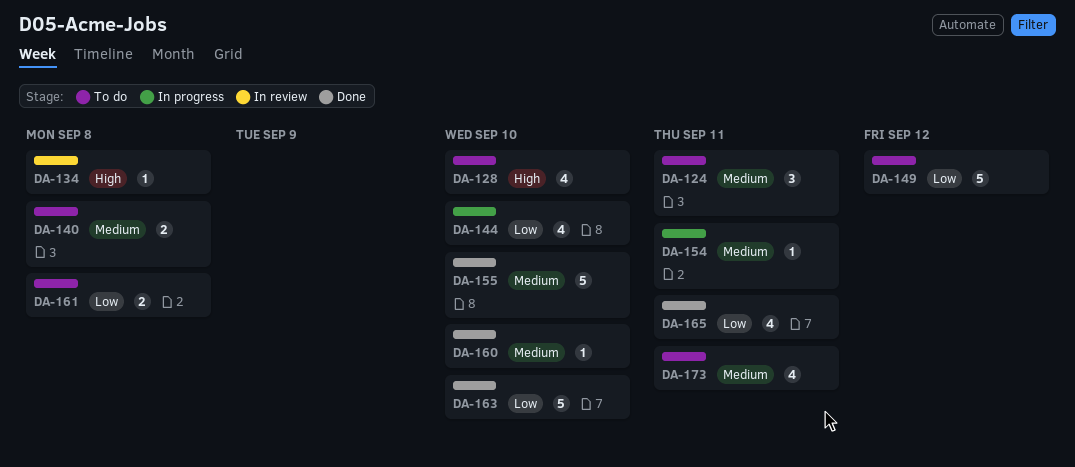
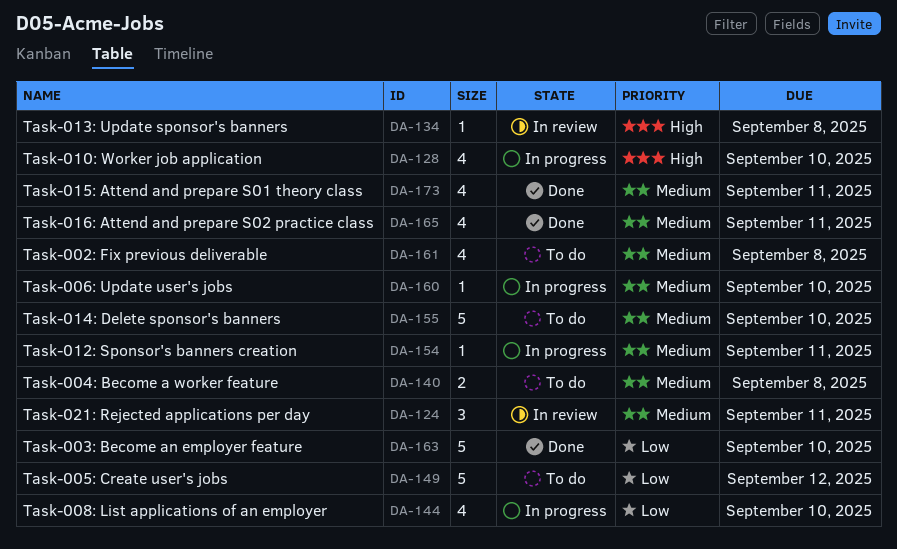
DA-124, status: To do -> In review
DA-128, status: To do -> In progress
DA-155, status: Done -> To do
DA-160, status: Done -> In progress
DA-161, priority: Low -> Medium
DA-161, estimate: 2 -> 4
DA-165, priority: Low -> Medium
DA-173, status: To do -> Done

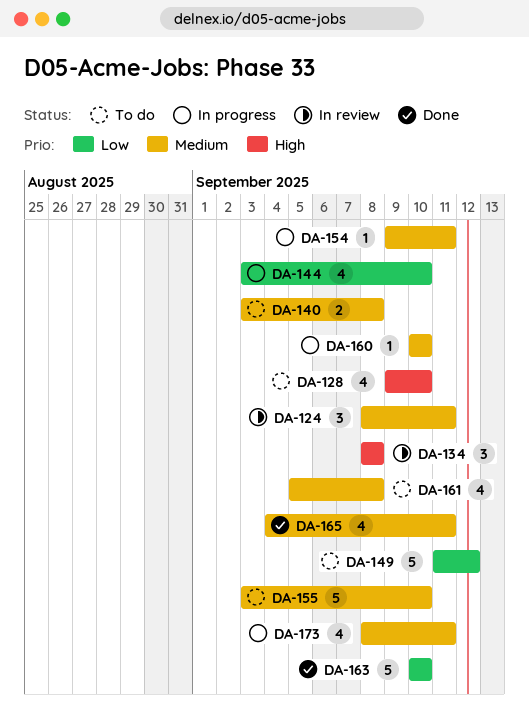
DA-128, status: In progress -> To do
DA-134, estimate: 1 -> 3
DA-173, status: Done -> In progress

